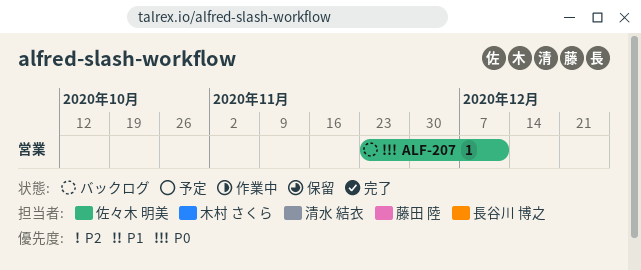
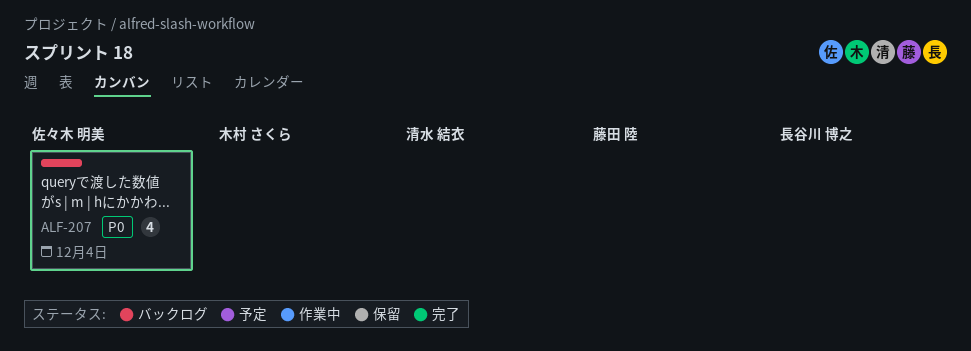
ALF-207, estimate: 1 -> 4
ALF-207, due: Dec 11 -> Dec 4

